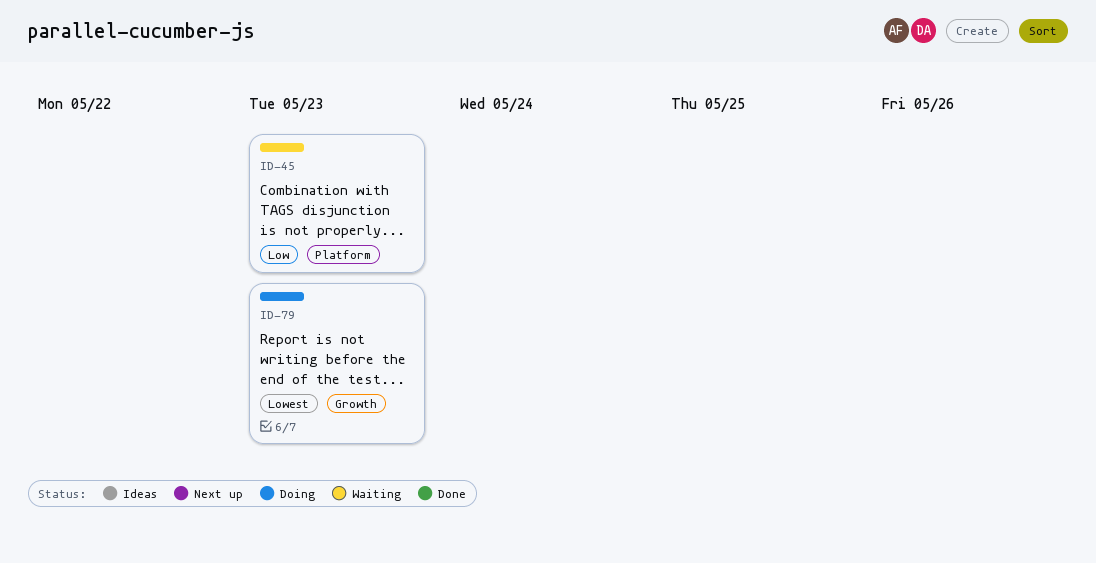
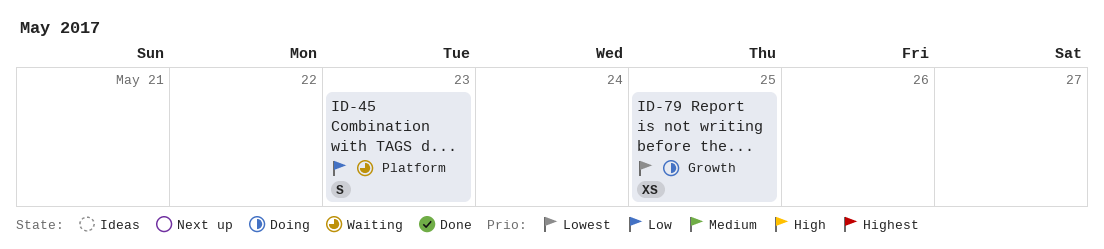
ID-79, due: May 23 -> May 25

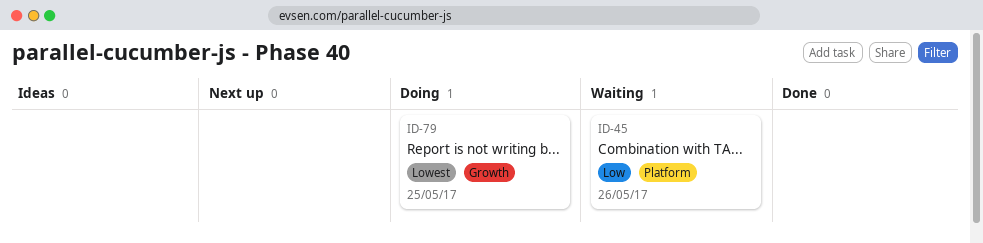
ID-45, due: May 23 -> May 26

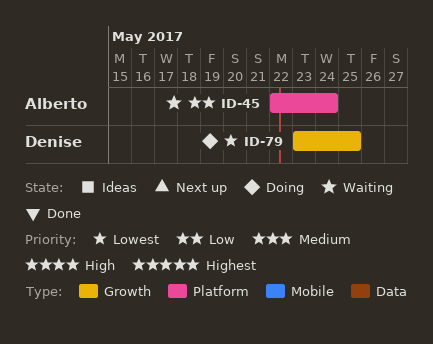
ID-45, due: May 26 -> May 24

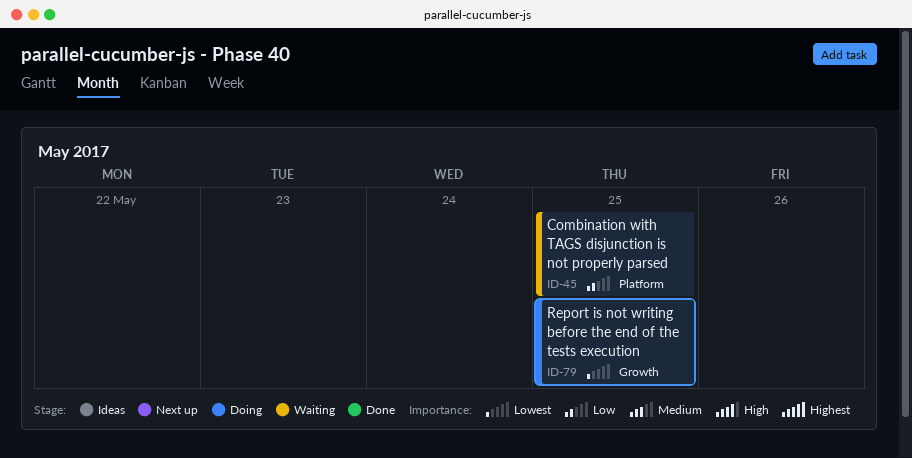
ID-45, due: May 24 -> May 25

